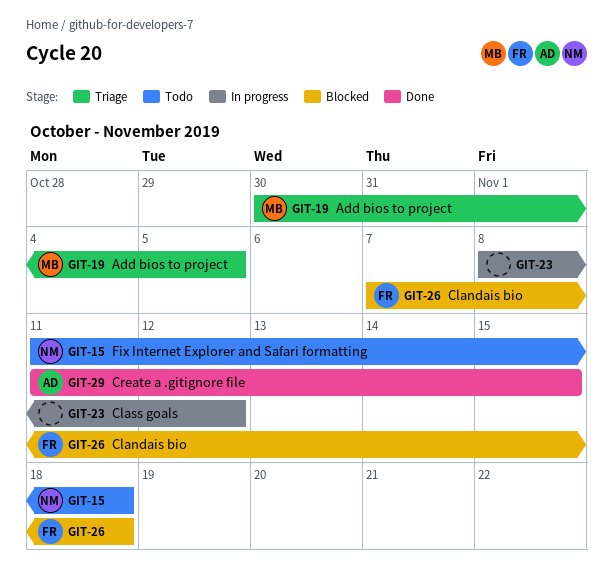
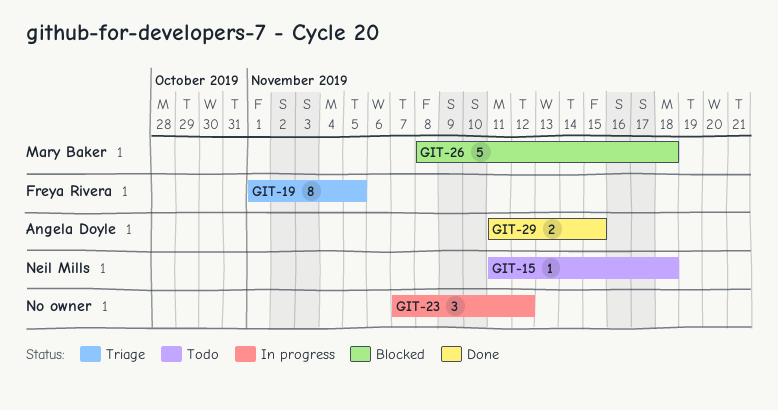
GIT-19, owner: Mary Baker -> Freya Rivera
GIT-19, start: Oct 30 -> Nov 1
GIT-23, start: Nov 8 -> Nov 7
GIT-26, owner: Freya Rivera -> Mary Baker
GIT-26, start: Nov 7 -> Nov 8

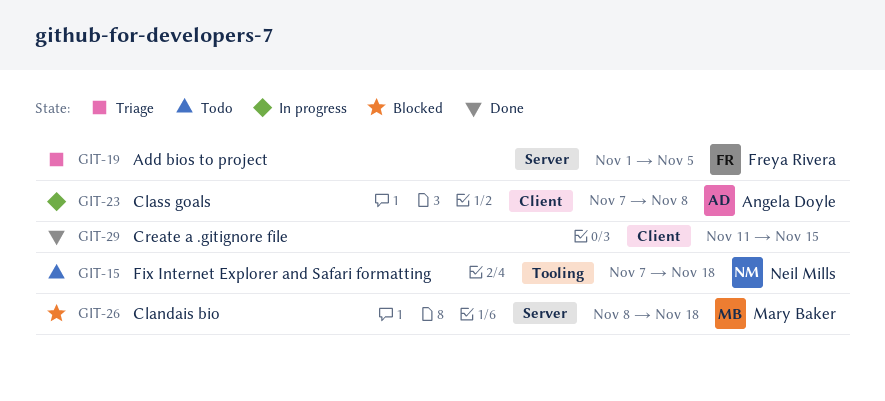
GIT-15, start: Nov 11 -> Nov 7
GIT-23, owner: none -> Angela Doyle
GIT-23, due: Nov 12 -> Nov 8
GIT-29, owner: Angela Doyle -> none

